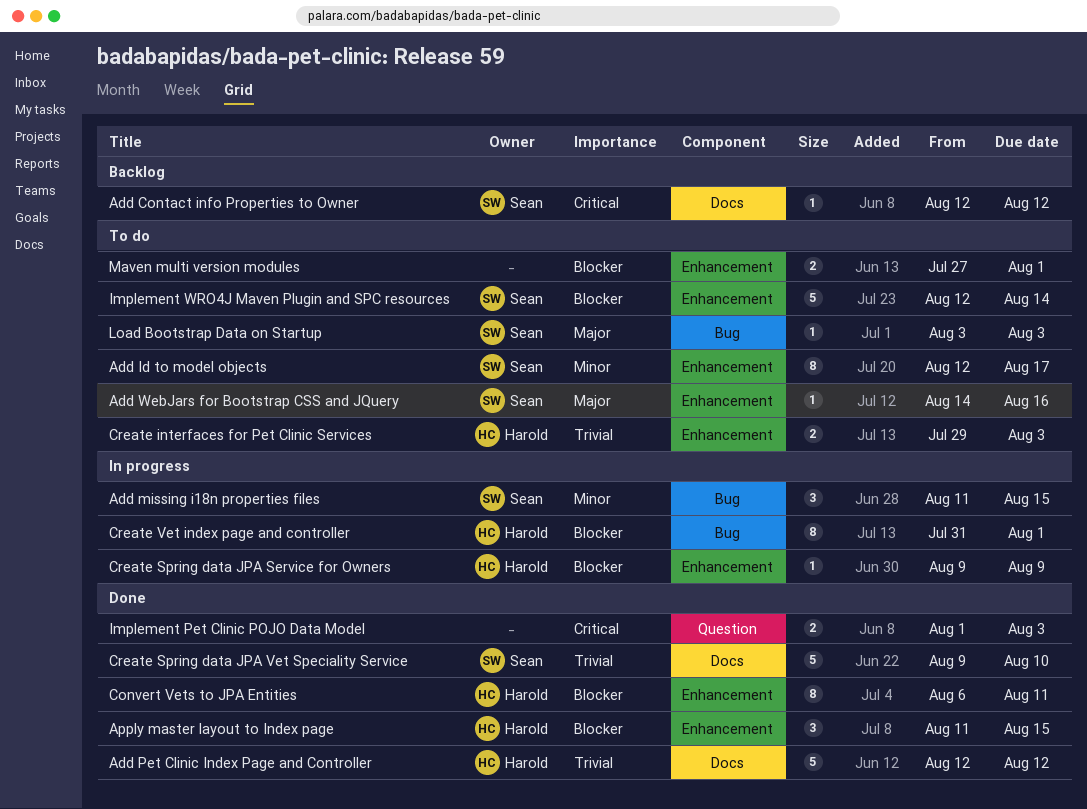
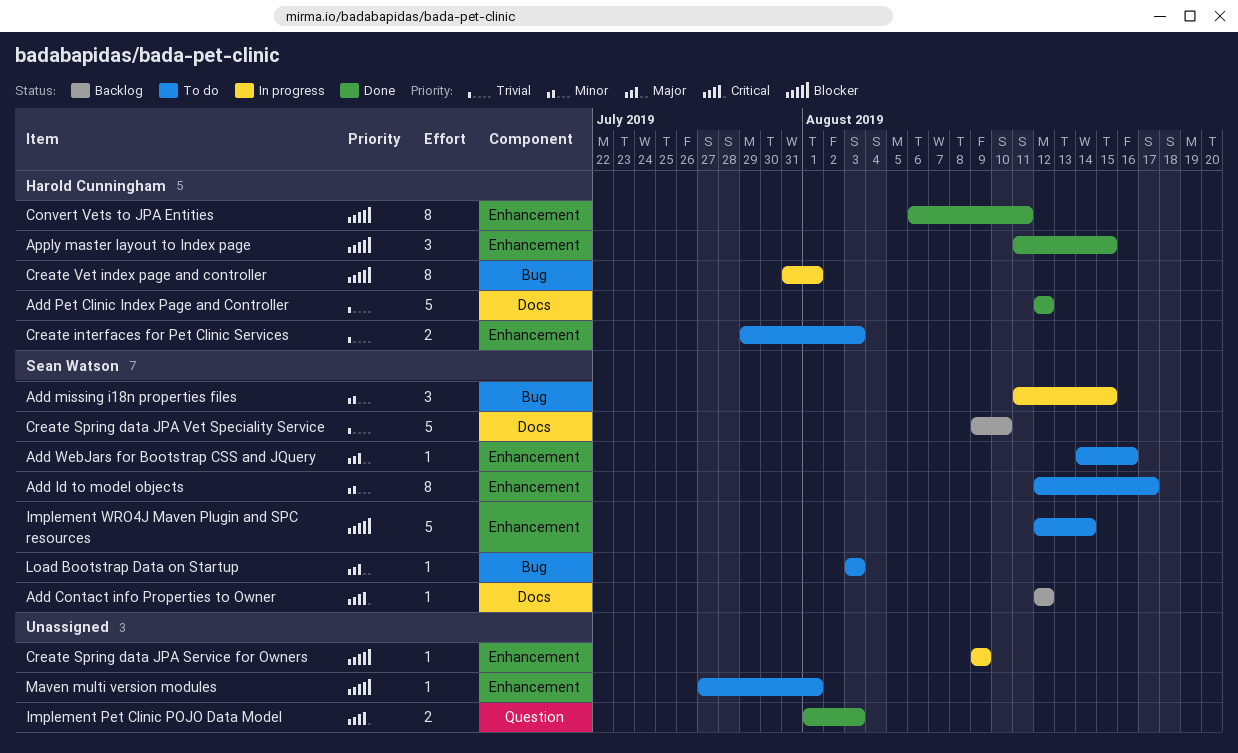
Create Spring data JPA Service for Owners, owner: Harold Cunningham -> none
Create Spring data JPA Vet Speciality Service, status: Done -> Backlog
Maven multi version modules, estimate: 2 -> 1

